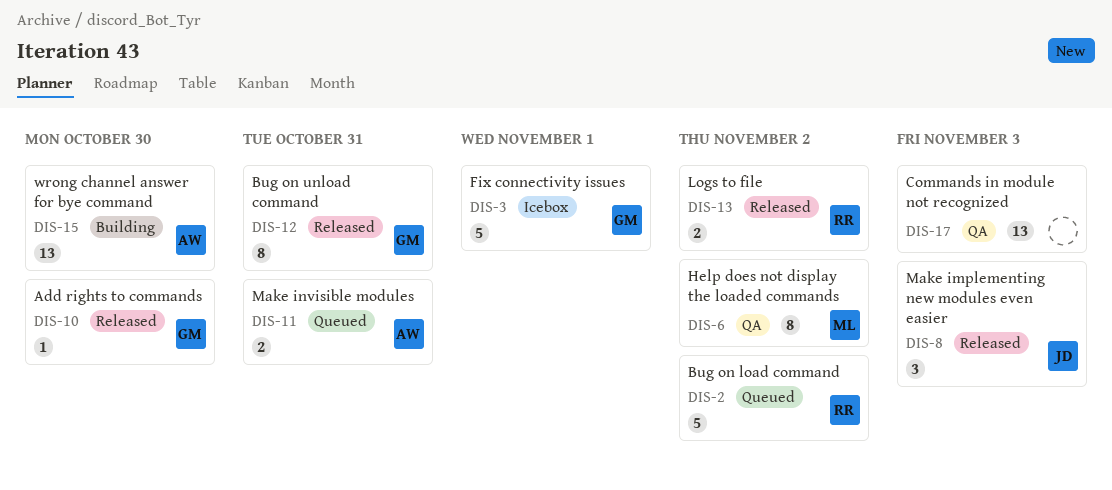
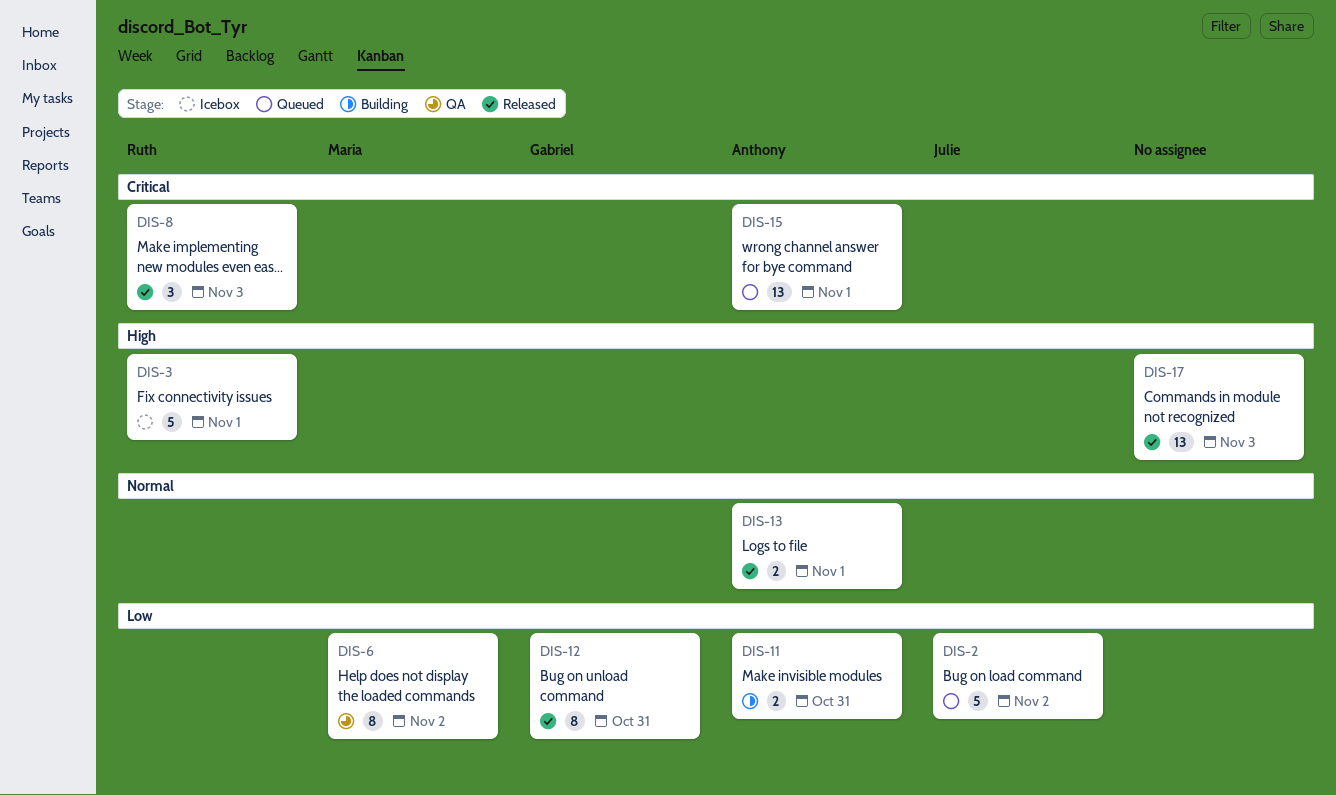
DIS-2, owner: Ruth -> Julie
DIS-3, owner: Gabriel -> Ruth
DIS-8, owner: Julie -> Ruth
DIS-10: present -> none
DIS-11, status: Queued -> Building
DIS-13, owner: Ruth -> Anthony
DIS-13, due: Nov 2 -> Nov 1
DIS-15, status: Building -> Queued
DIS-15, due: Oct 30 -> Nov 1
DIS-17, status: QA -> Released

